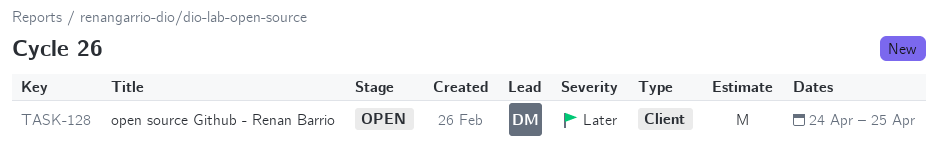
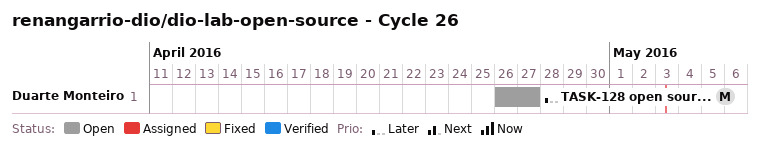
TASK-128, start: Apr 24 -> Apr 26
TASK-128, due: Apr 25 -> Apr 27

